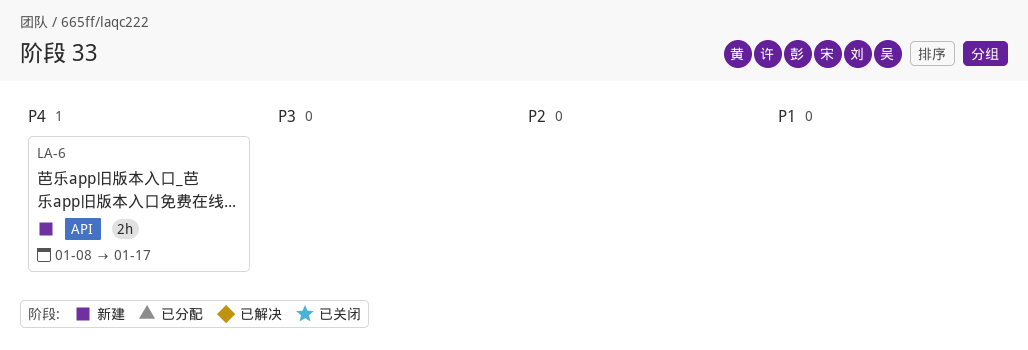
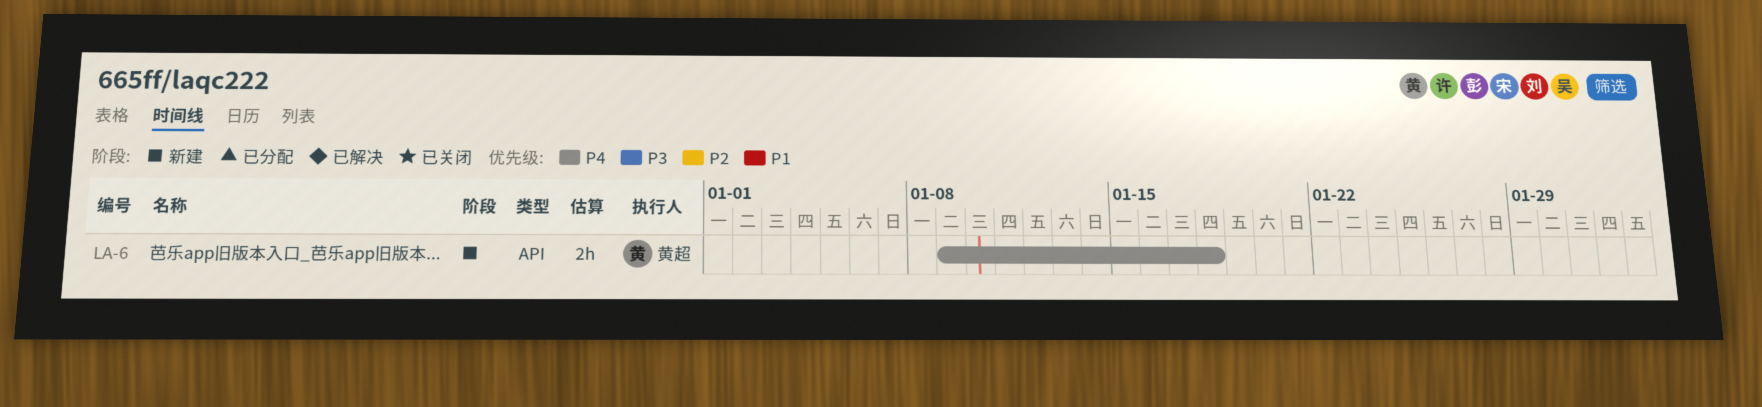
LA-6, start: Jan 8 -> Jan 9
LA-6, due: Jan 17 -> Jan 18

